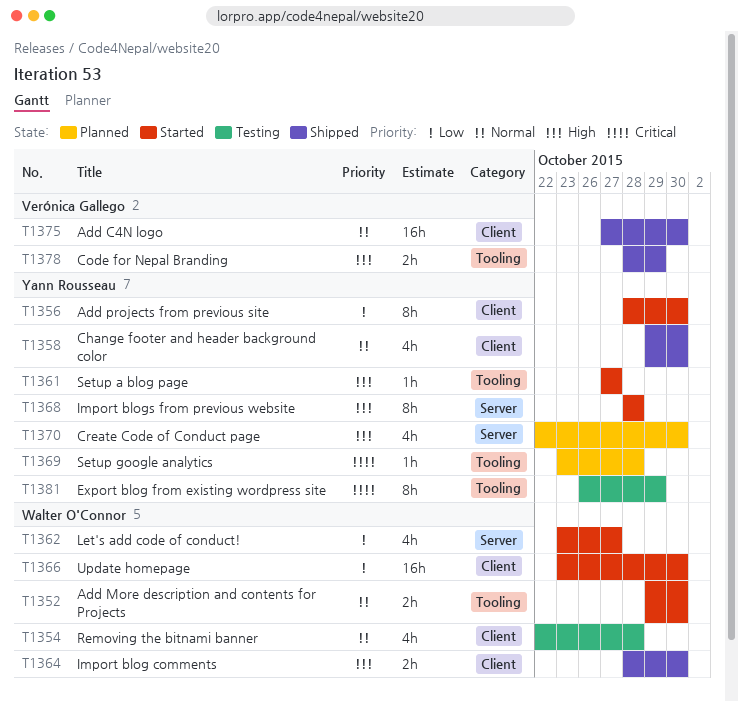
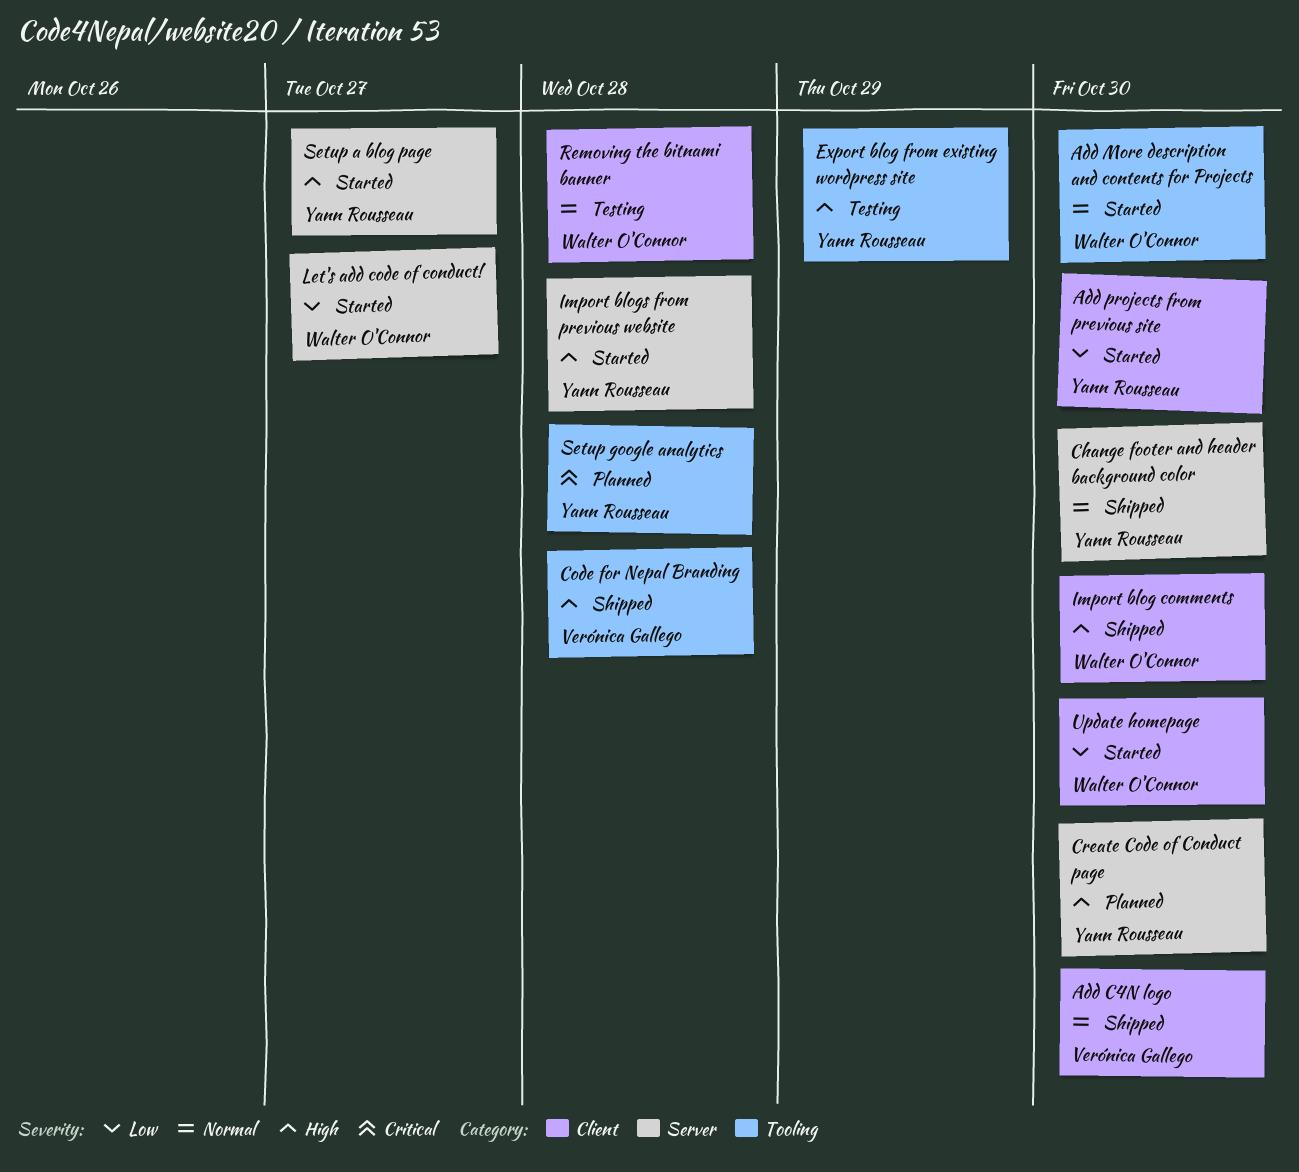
Change footer and header background color, label: Client -> Server
Code for Nepal Branding, due: Oct 29 -> Oct 28
Export blog from existing wordpress site, priority: Critical -> High
Setup a blog page, label: Tooling -> Server

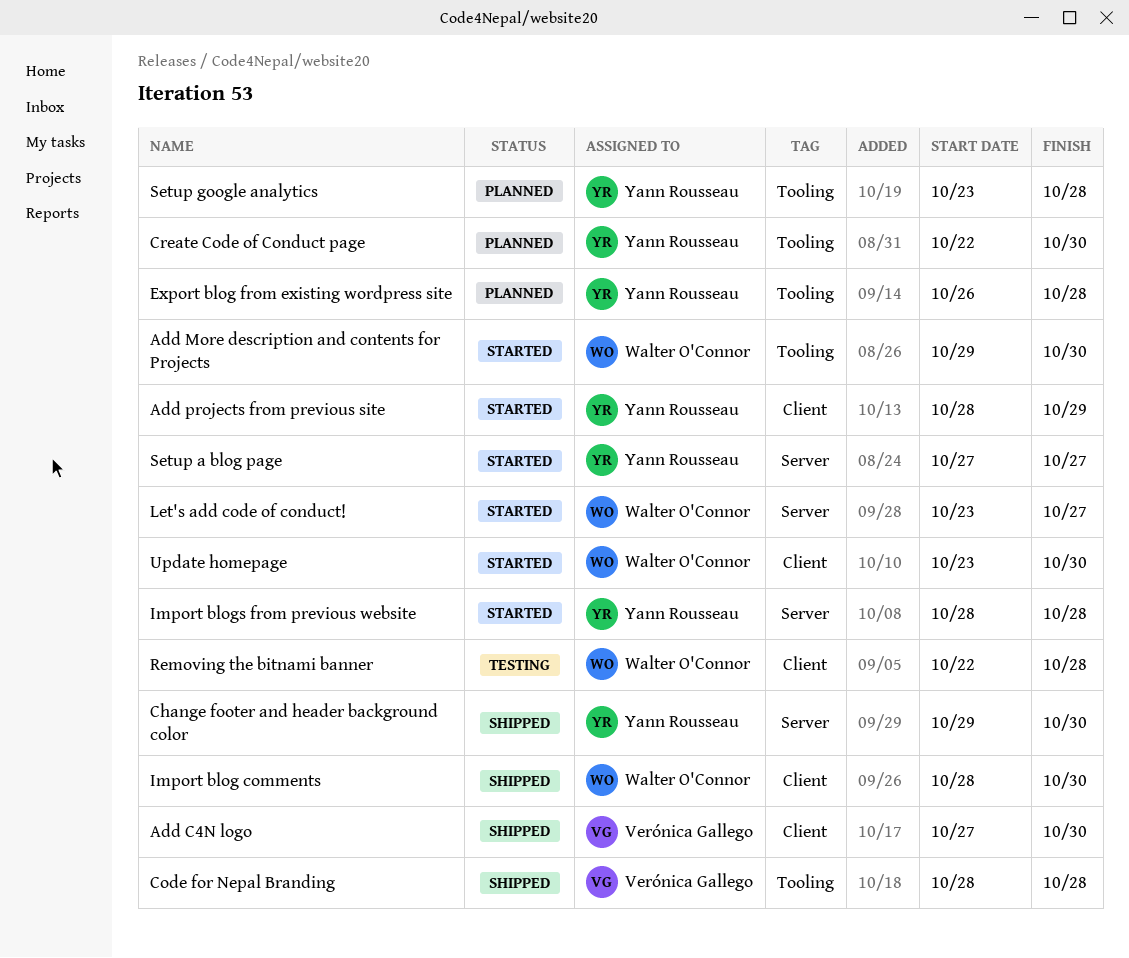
Add projects from previous site, due: Oct 30 -> Oct 29
Create Code of Conduct page, label: Server -> Tooling
Export blog from existing wordpress site, status: Testing -> Planned
Export blog from existing wordpress site, due: Oct 29 -> Oct 28

